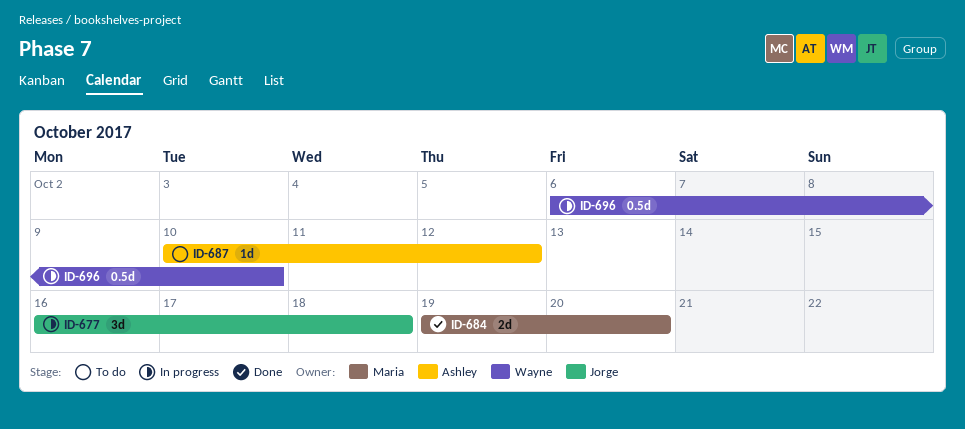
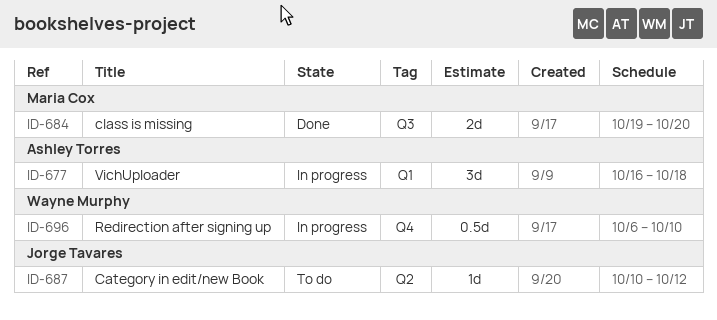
ID-677, owner: Jorge Tavares -> Ashley Torres
ID-687, owner: Ashley Torres -> Jorge Tavares

